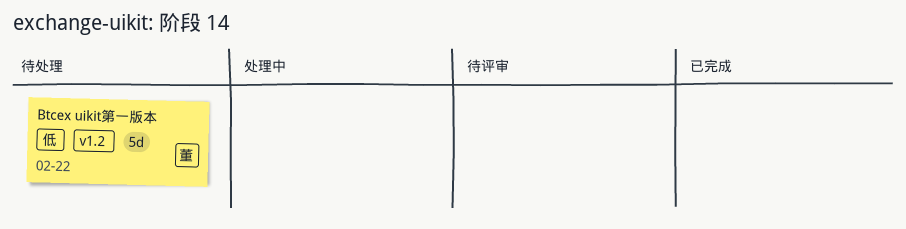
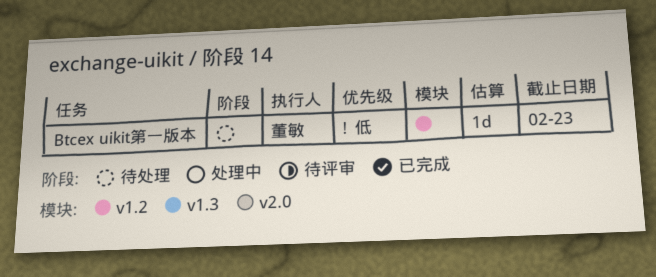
Btcex uikit第一版本, estimate: 5d -> 1d
Btcex uikit第一版本, due: Feb 22 -> Feb 23

